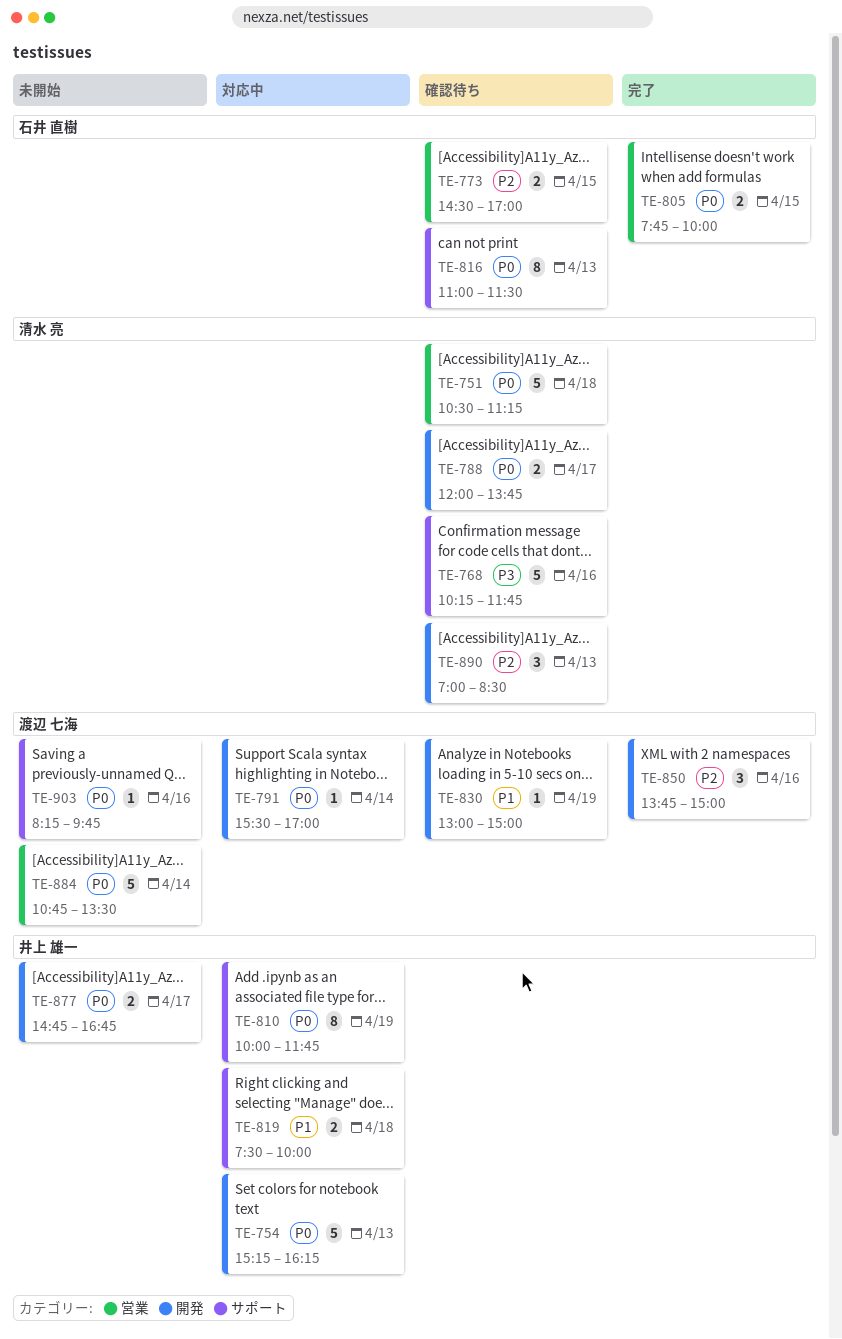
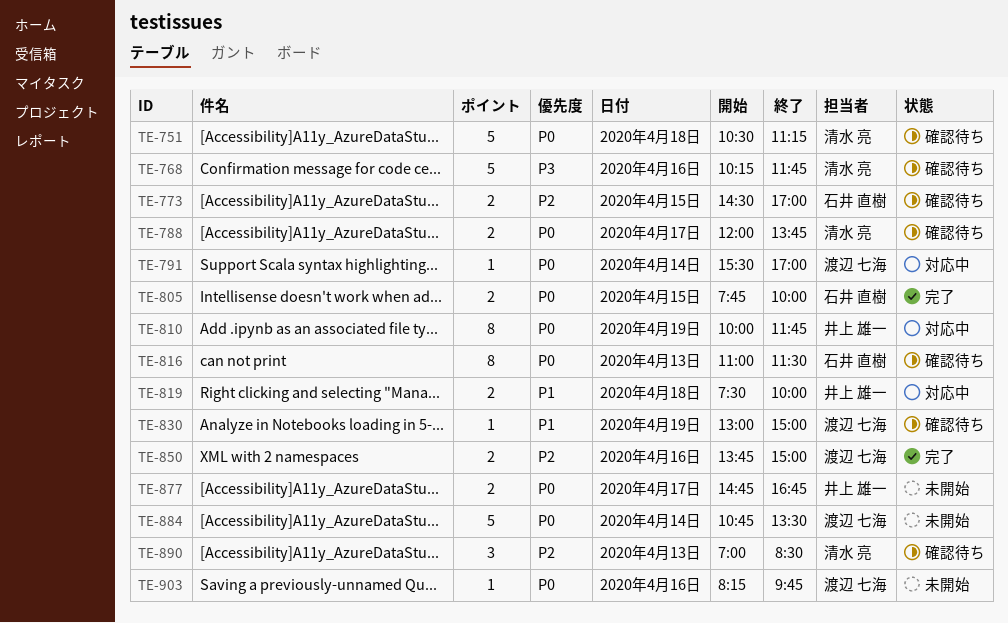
TE-754: present -> none
TE-850, estimate: 3 -> 2

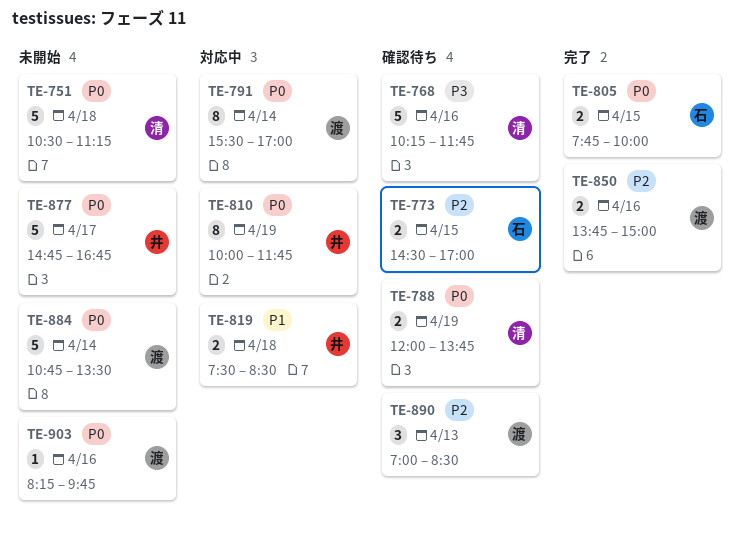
TE-751, status: 確認待ち -> 未開始
TE-788, day: Apr 17 -> Apr 19
TE-791, estimate: 1 -> 8
TE-816: present -> none
TE-819, ends: 10:00 -> 08:30
TE-830: present -> none
TE-877, estimate: 2 -> 5
TE-890, owner: 清水 亮 -> 渡辺 七海

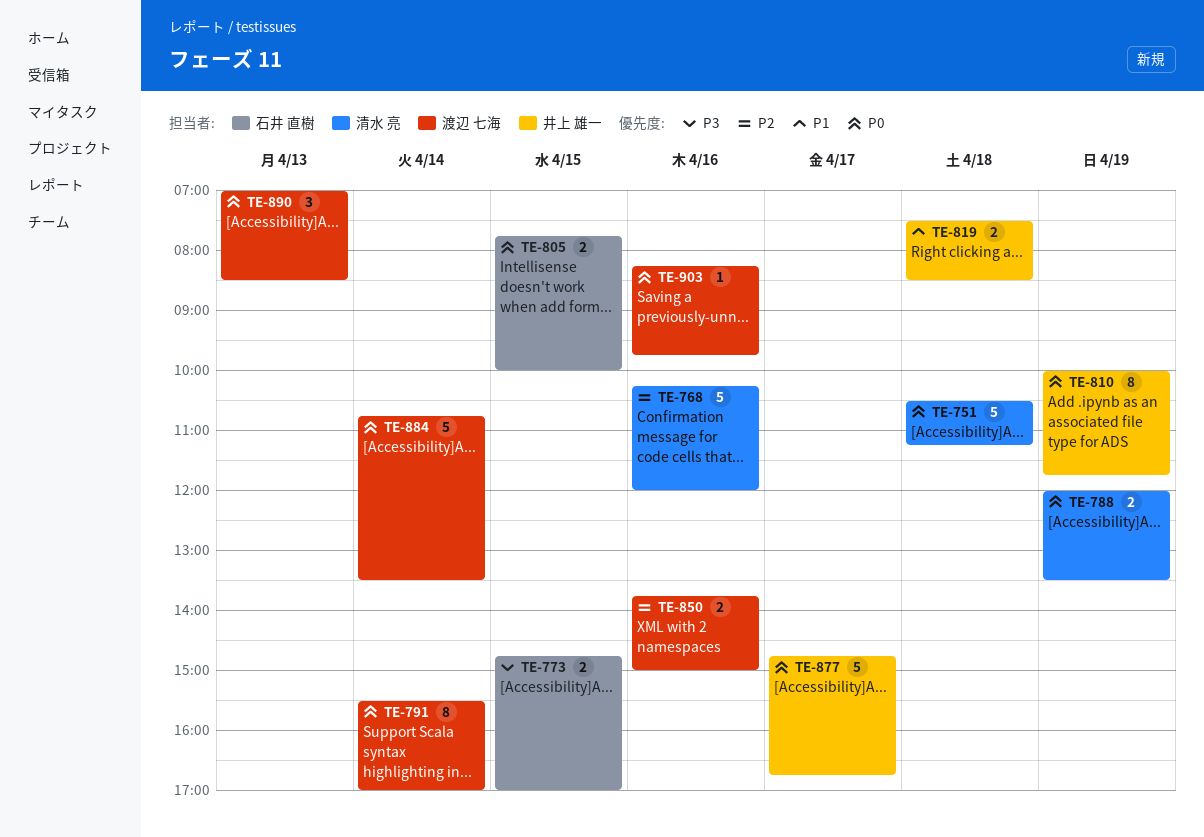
TE-768, priority: P3 -> P2
TE-768, ends: 11:45 -> 12:00
TE-773, priority: P2 -> P3
TE-773, begins: 14:30 -> 14:45
TE-788, ends: 13:45 -> 13:30
TE-890, priority: P2 -> P0

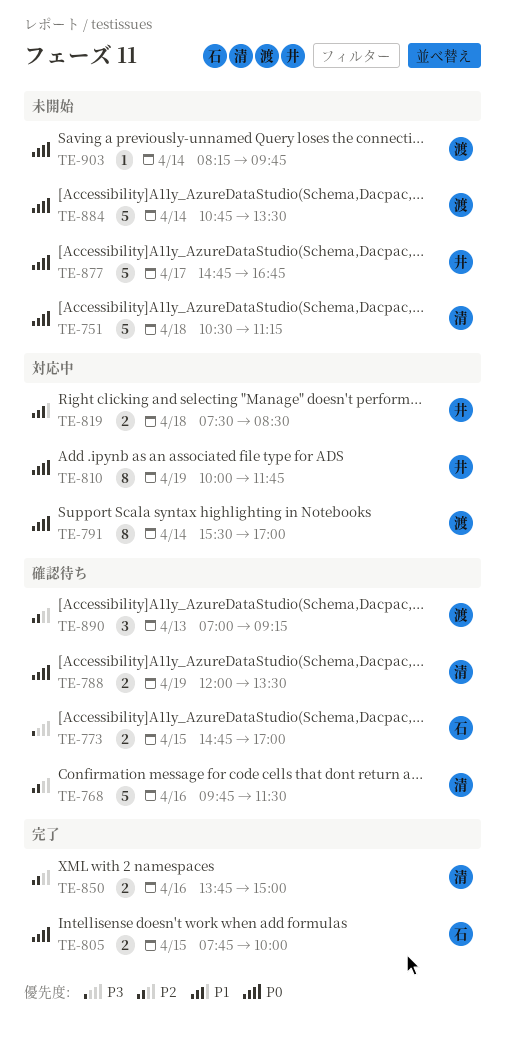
TE-768, begins: 10:15 -> 09:45
TE-768, ends: 12:00 -> 11:30
TE-850, owner: 渡辺 七海 -> 清水 亮
TE-890, priority: P0 -> P2
TE-890, ends: 08:30 -> 09:15
TE-903, day: Apr 16 -> Apr 14

